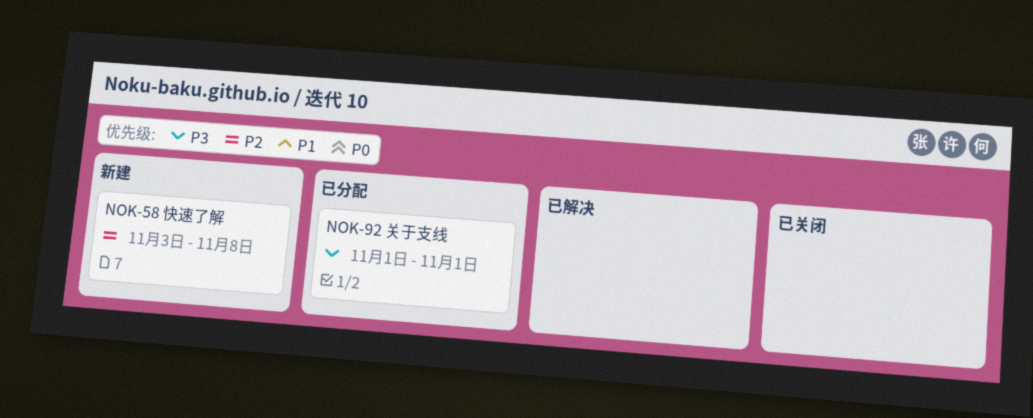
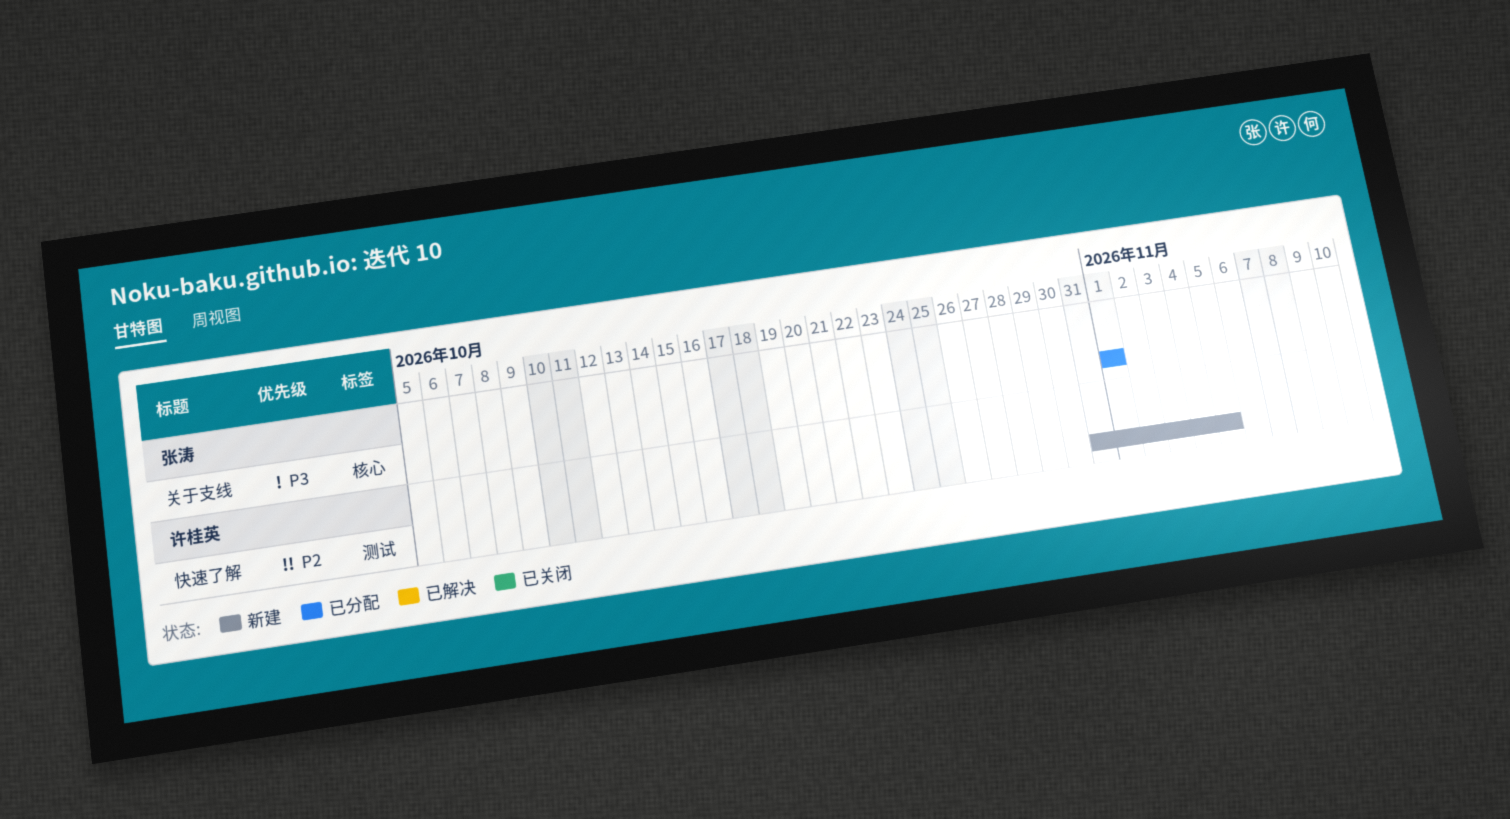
快速了解, start: Nov 3 -> Oct 31
快速了解, due: Nov 8 -> Nov 5

